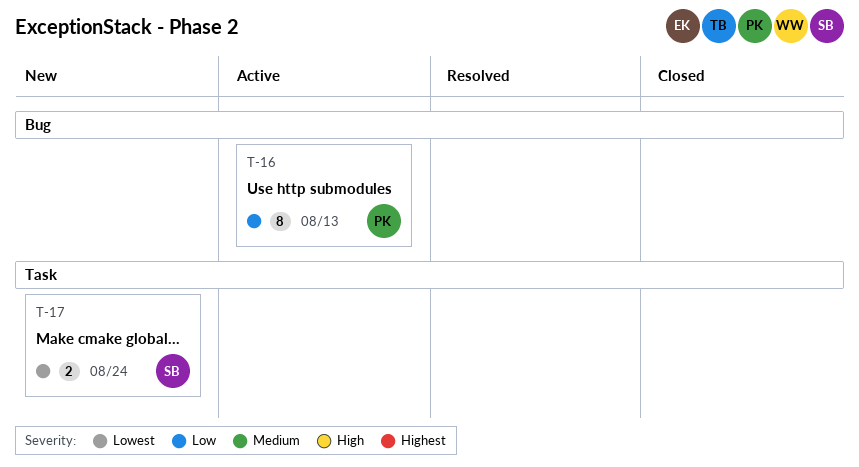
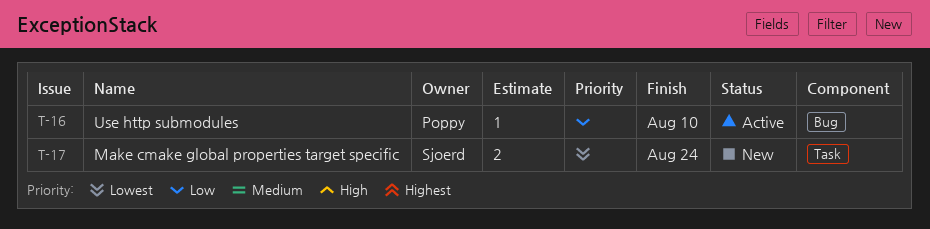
T-16, estimate: 8 -> 1
T-16, due: Aug 13 -> Aug 10

